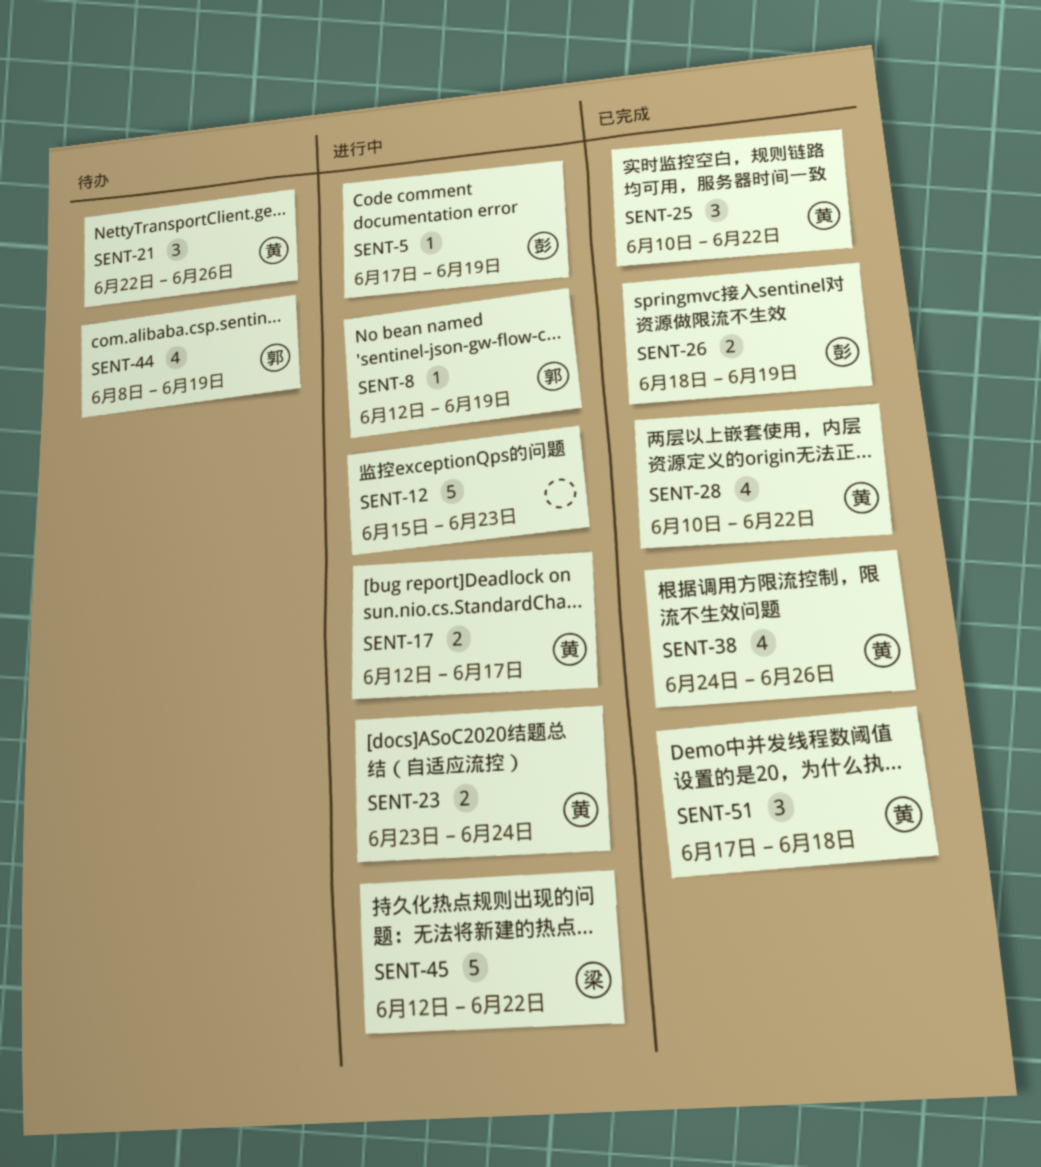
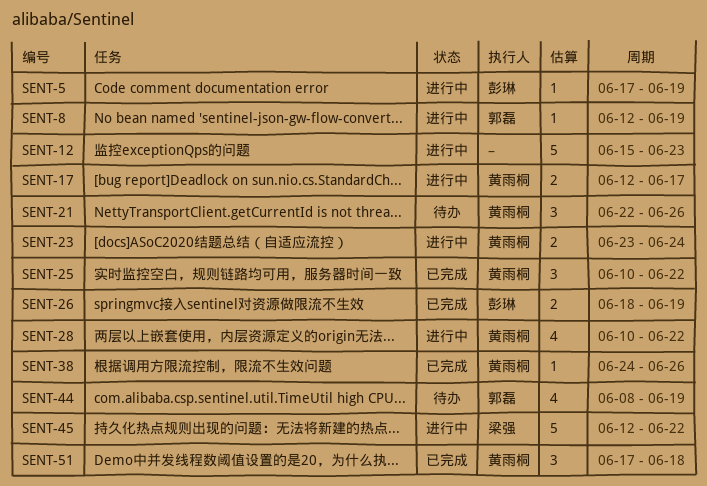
SENT-28, status: 已完成 -> 进行中
SENT-38, estimate: 4 -> 1

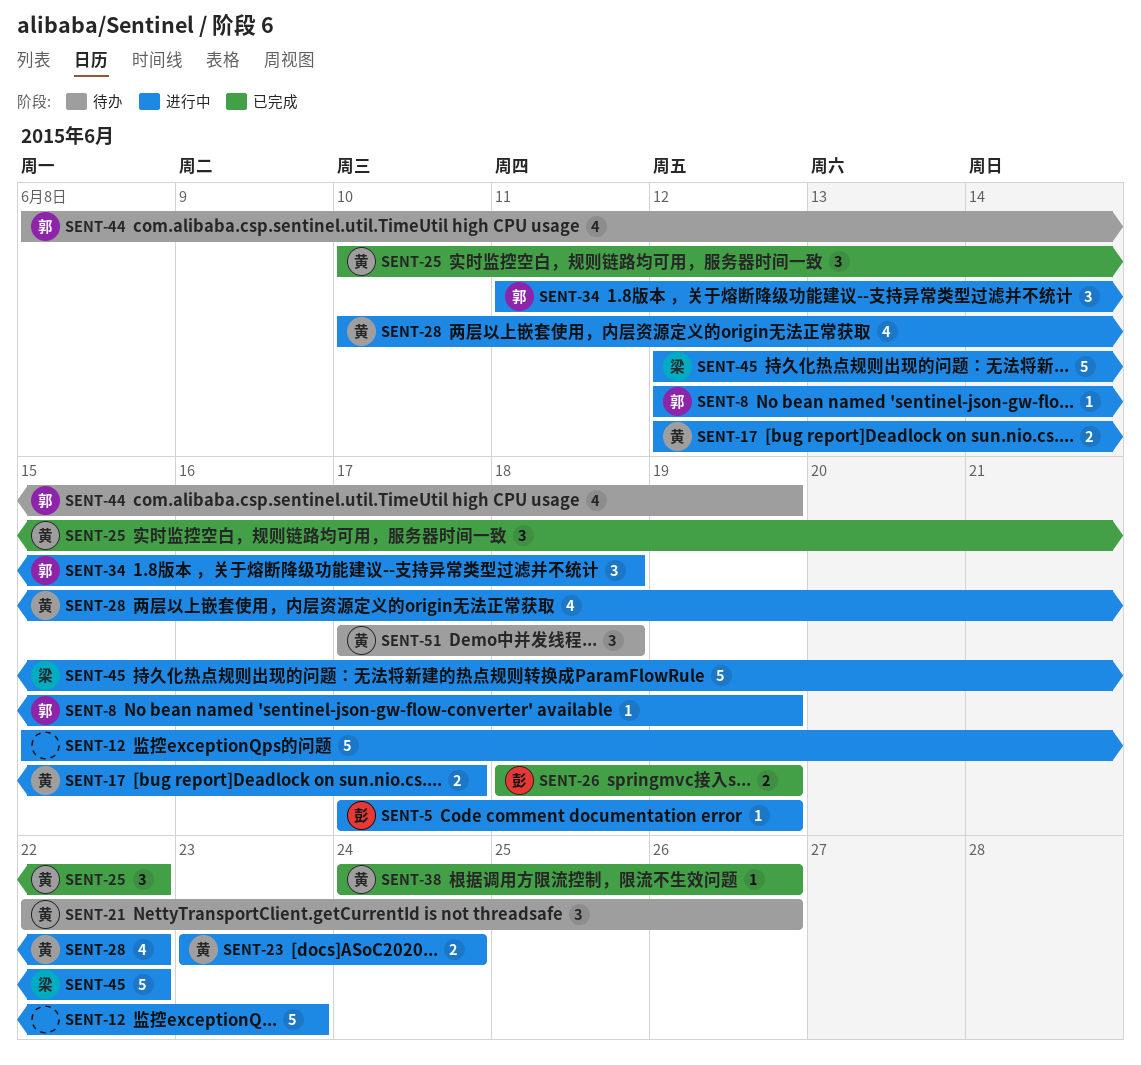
SENT-34: none -> present
SENT-51, status: 已完成 -> 待办

